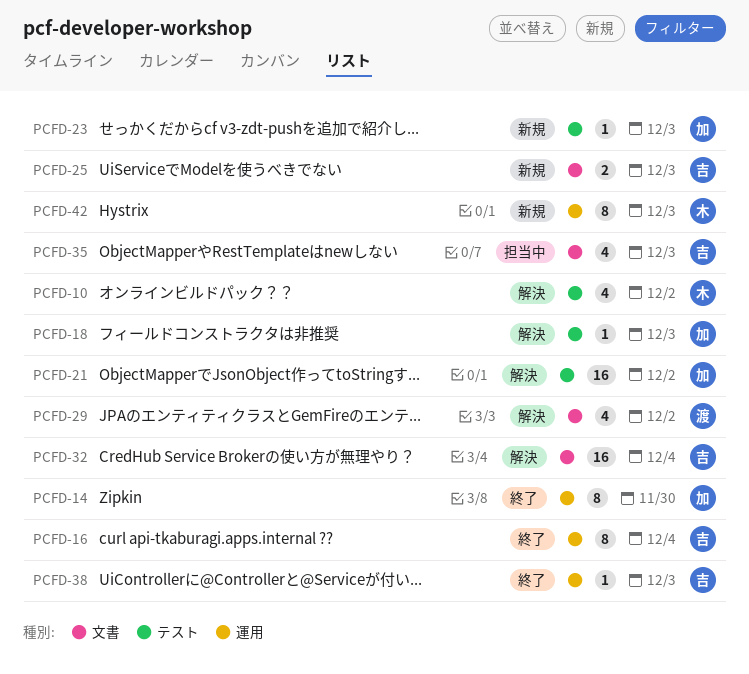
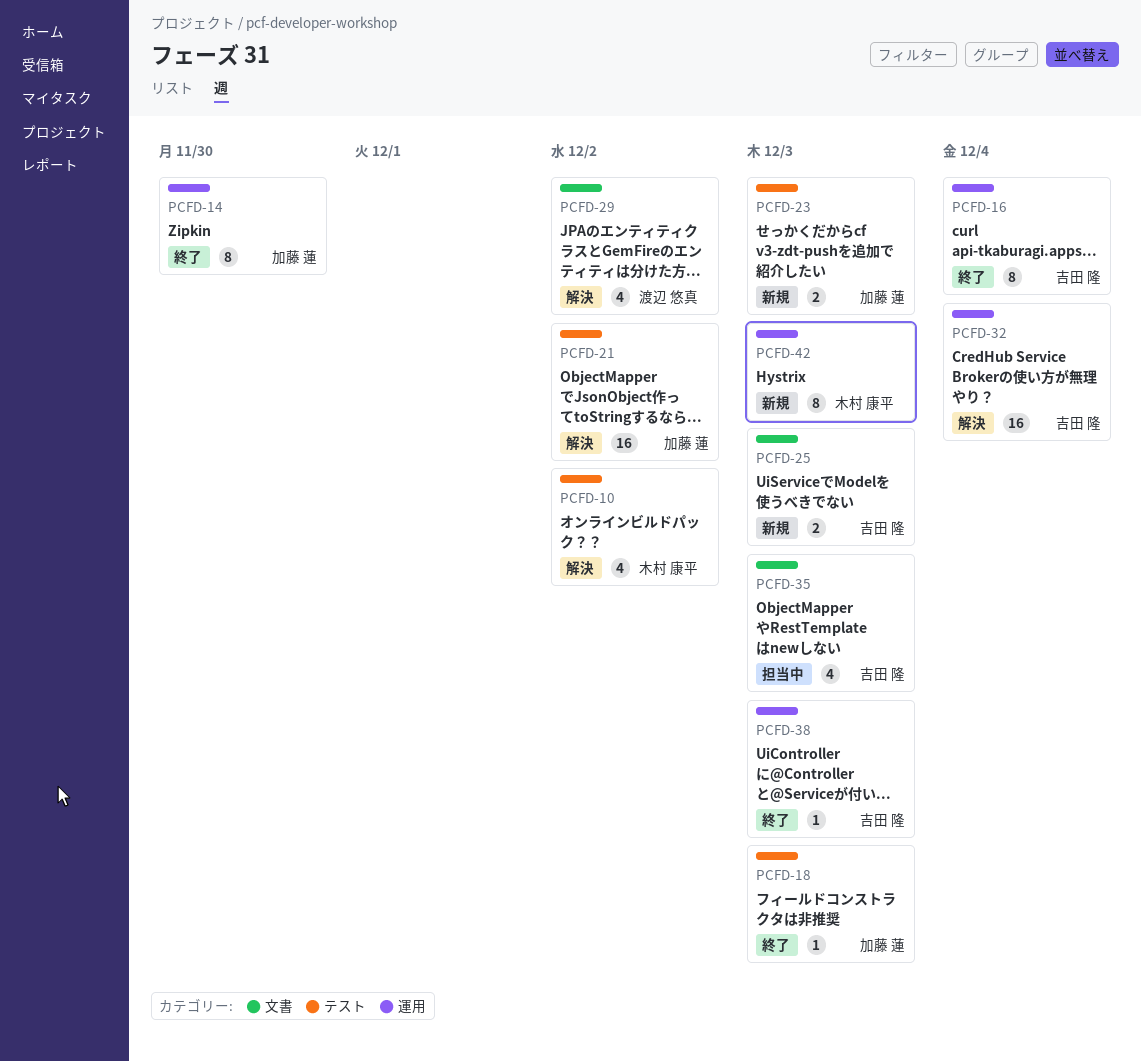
PCFD-18, status: 解決 -> 終了
PCFD-23, estimate: 1 -> 2
PCFD-32, label: 文書 -> 運用

